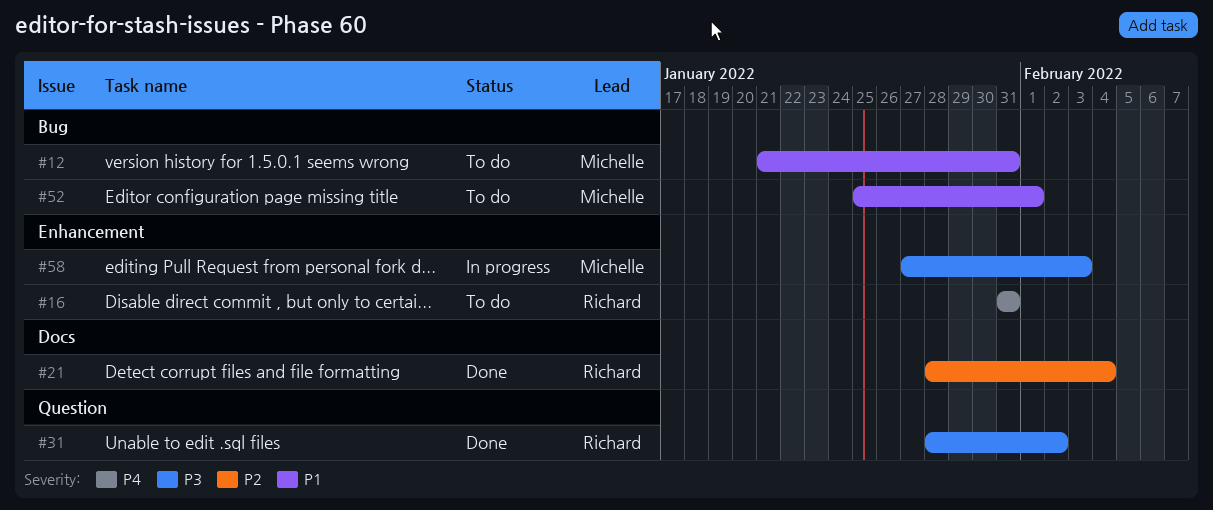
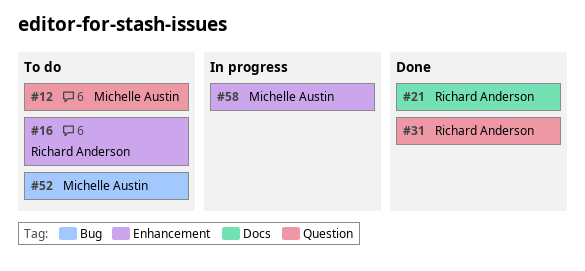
#12, label: Bug -> Question

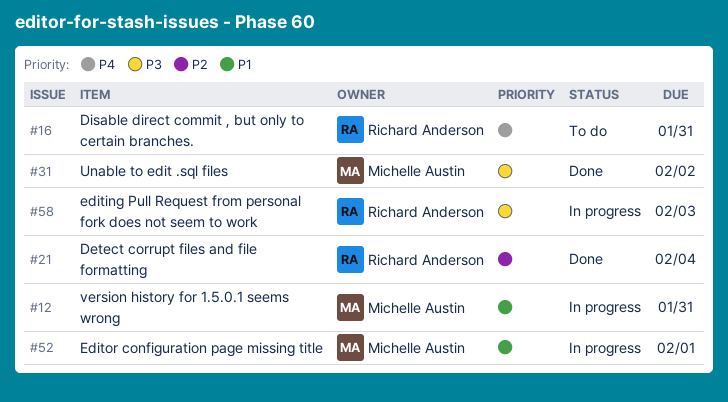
#12, status: To do -> In progress
#31, owner: Richard Anderson -> Michelle Austin
#52, status: To do -> In progress
#58, owner: Michelle Austin -> Richard Anderson

